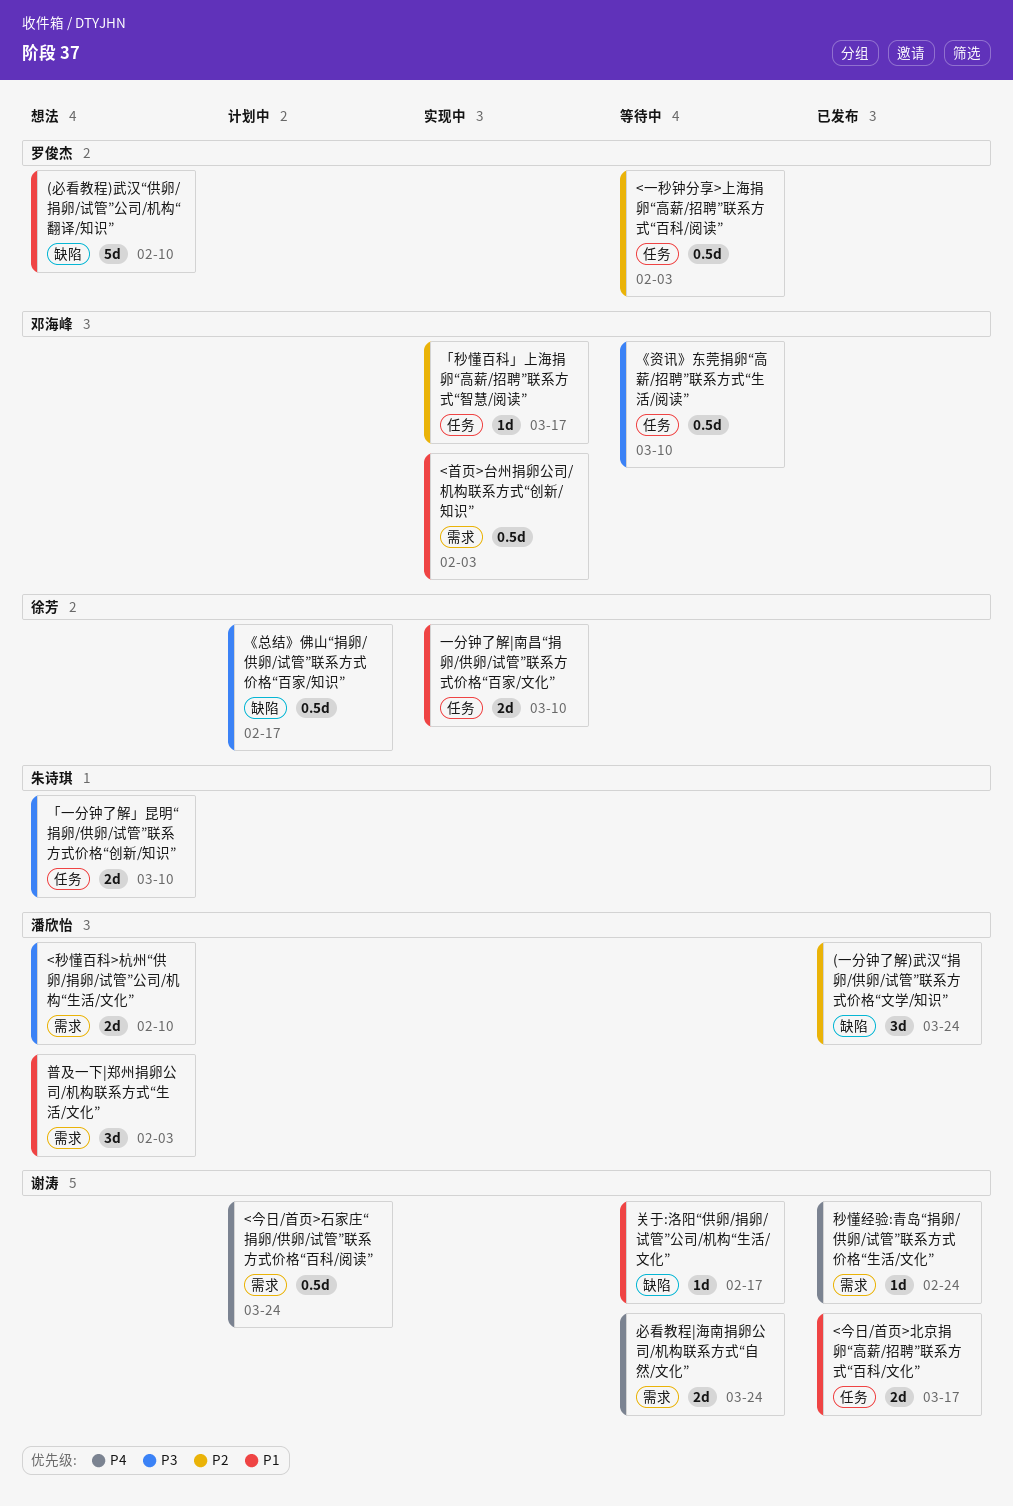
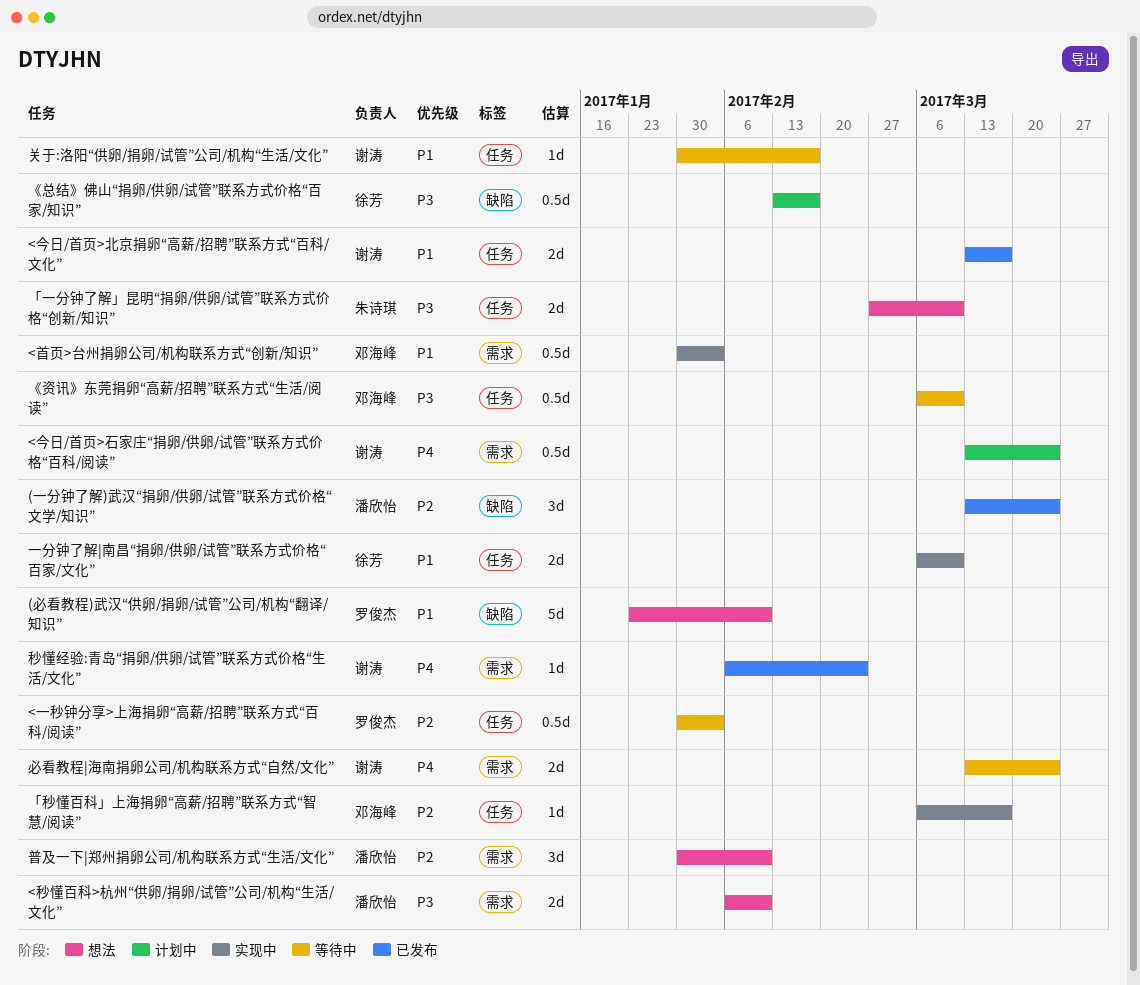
关于:洛阳“供卵/捐卵/试管”公司/机构“生活/文化”, label: 缺陷 -> 任务
普及一下|郑州捐卵公司/机构联系方式“生活/文化”, priority: P1 -> P2
普及一下|郑州捐卵公司/机构联系方式“生活/文化”, due: Feb 3 -> Feb 10

